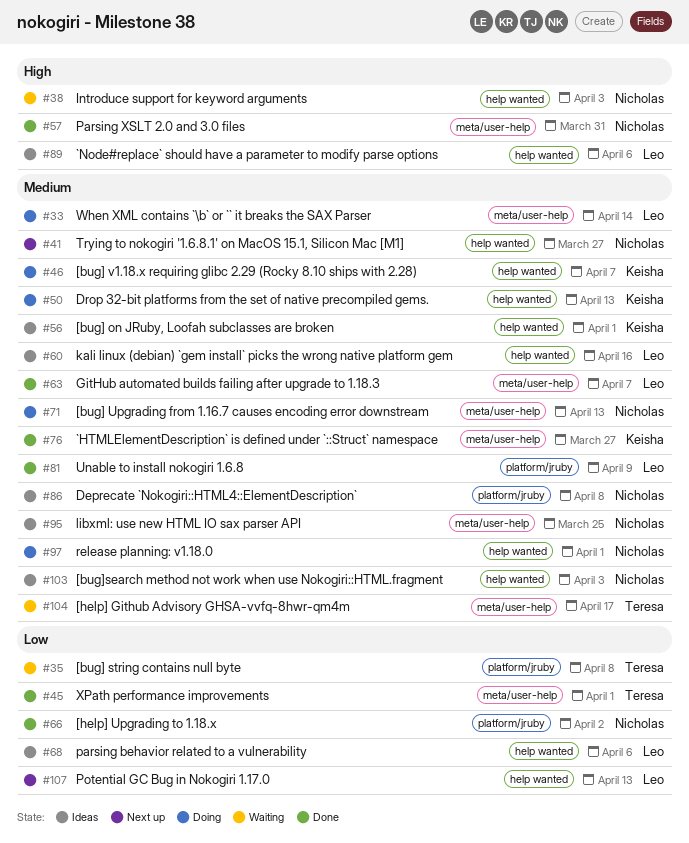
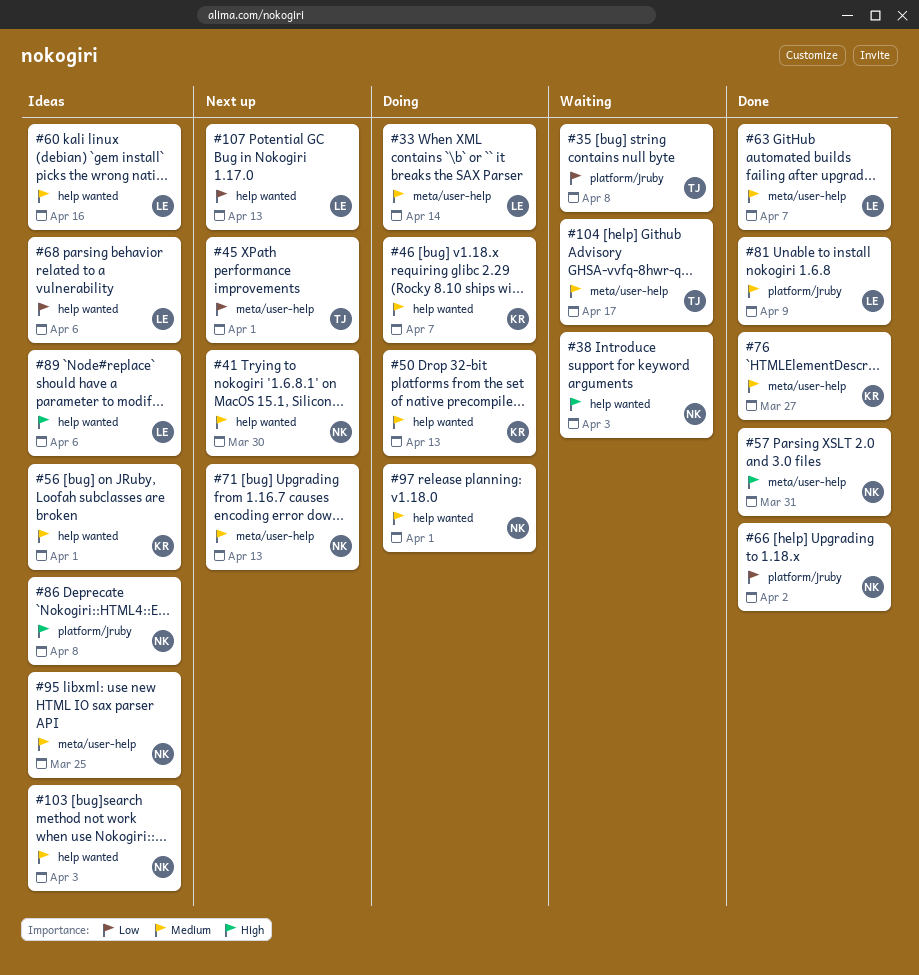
#41, due: Mar 27 -> Mar 30
#45, status: Done -> Next up
#71, status: Doing -> Next up
#86, priority: Medium -> High

